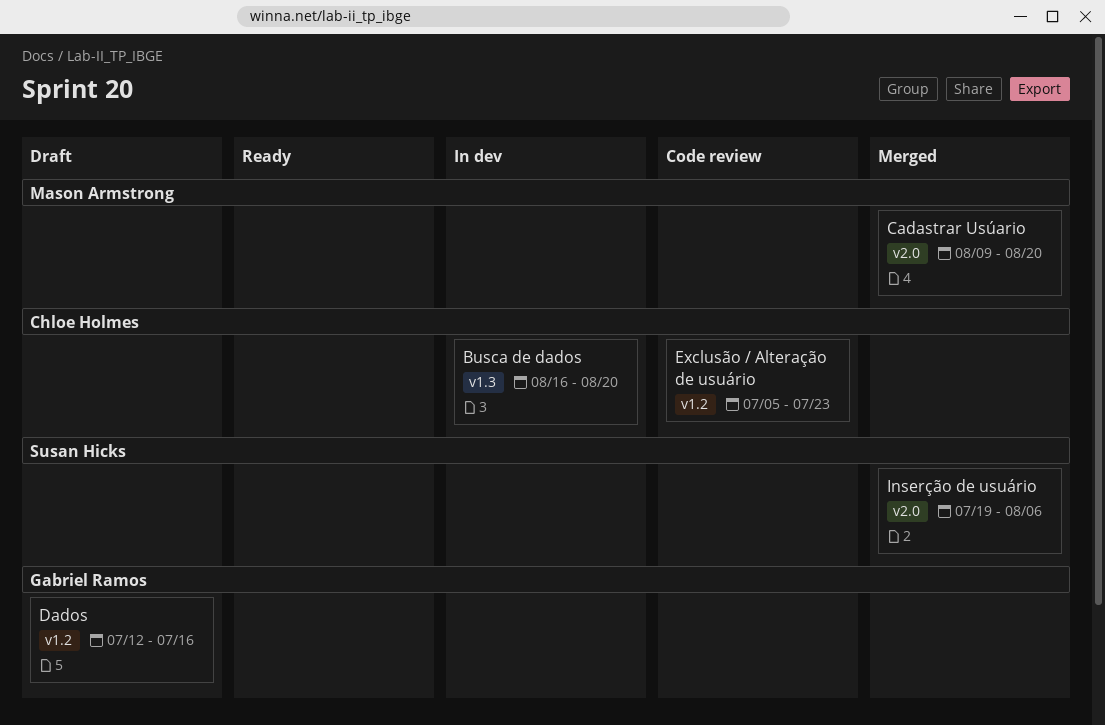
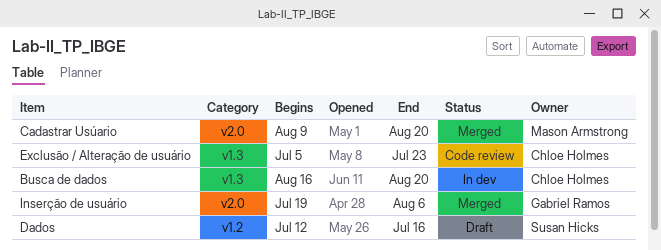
Dados, owner: Gabriel Ramos -> Susan Hicks
Exclusão / Alteração de usuário, label: v1.2 -> v1.3
Inserção de usuário, owner: Susan Hicks -> Gabriel Ramos

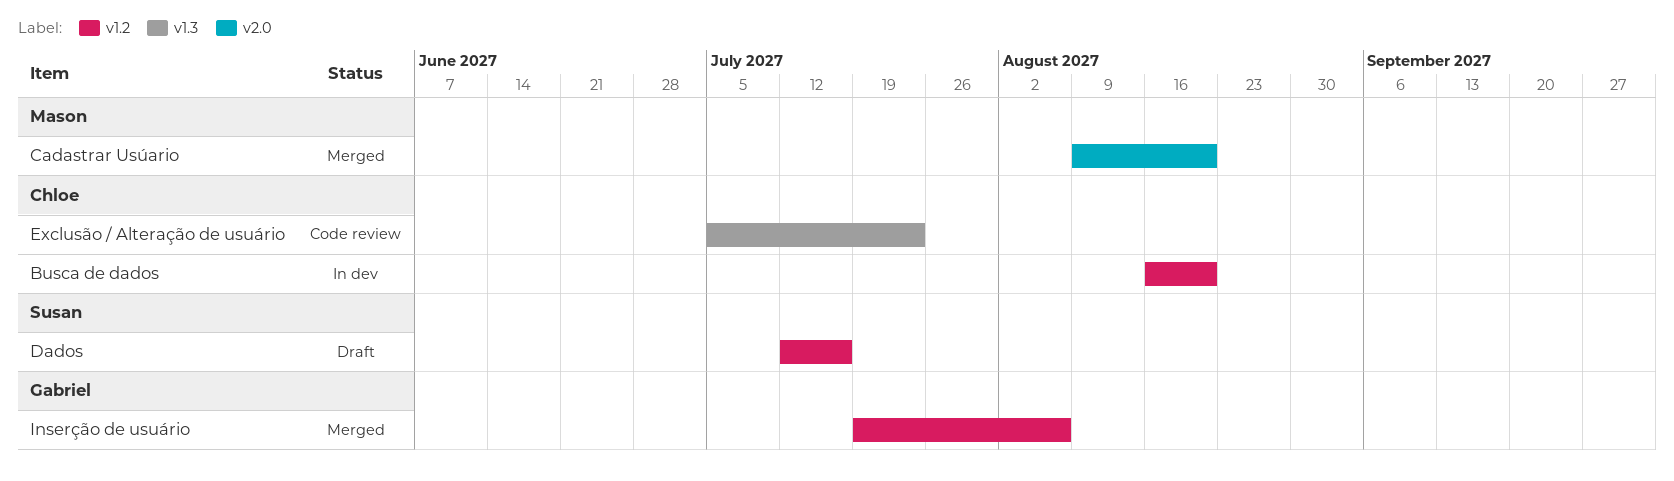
Busca de dados, label: v1.3 -> v1.2
Inserção de usuário, label: v2.0 -> v1.2

